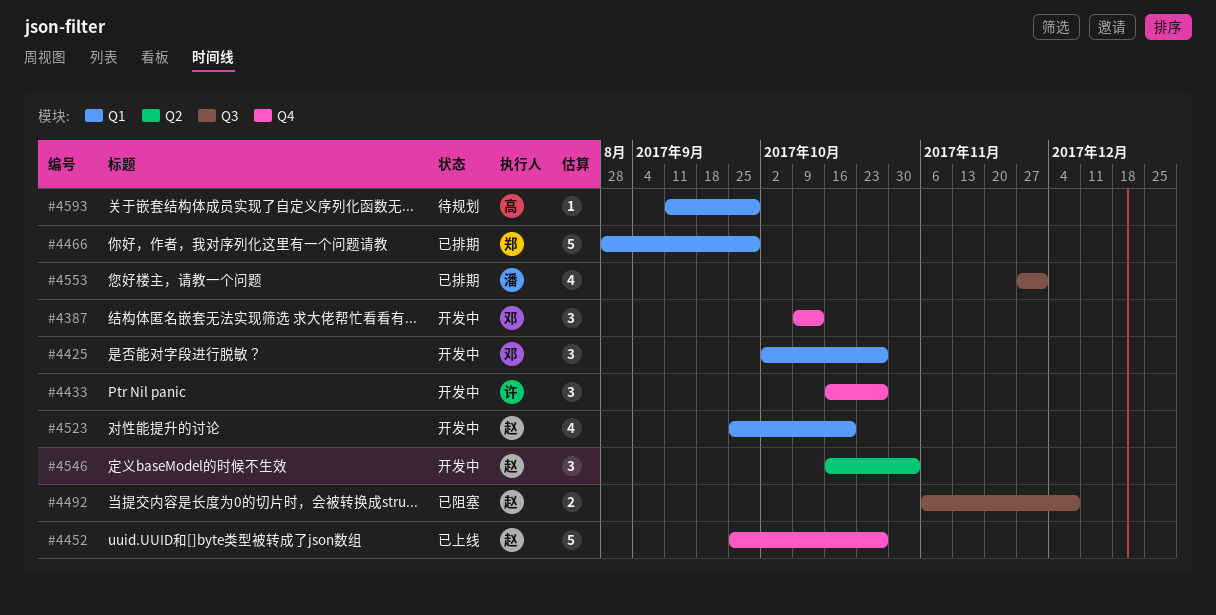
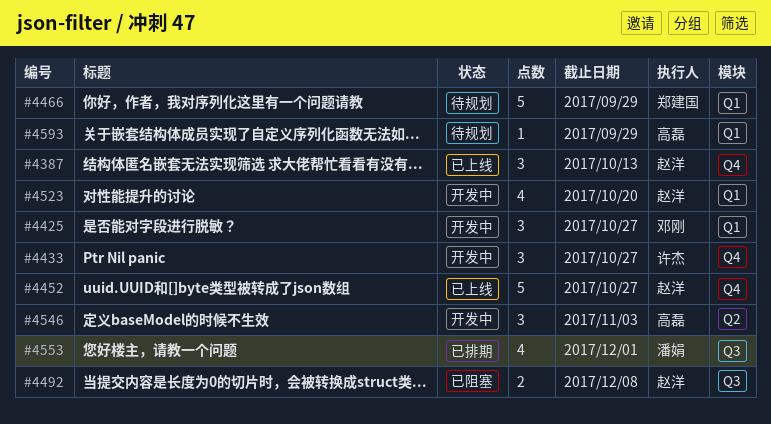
#4387, status: 开发中 -> 已上线
#4387, owner: 邓刚 -> 赵洋
#4466, status: 已排期 -> 待规划
#4546, owner: 赵洋 -> 高磊

